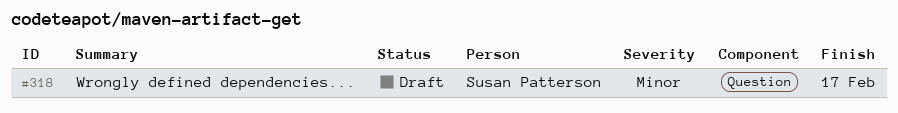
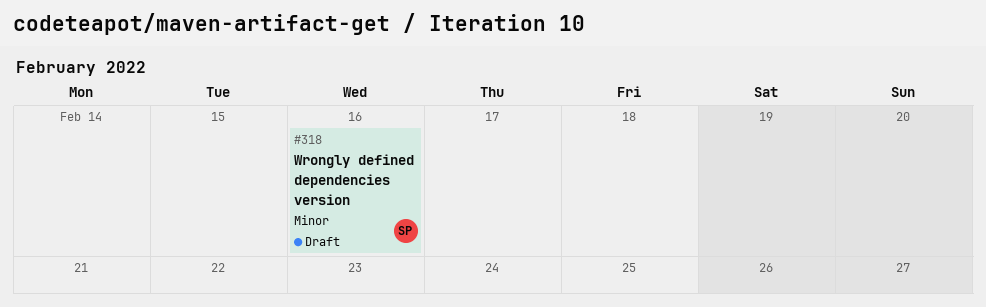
#318, due: Feb 17 -> Feb 16

